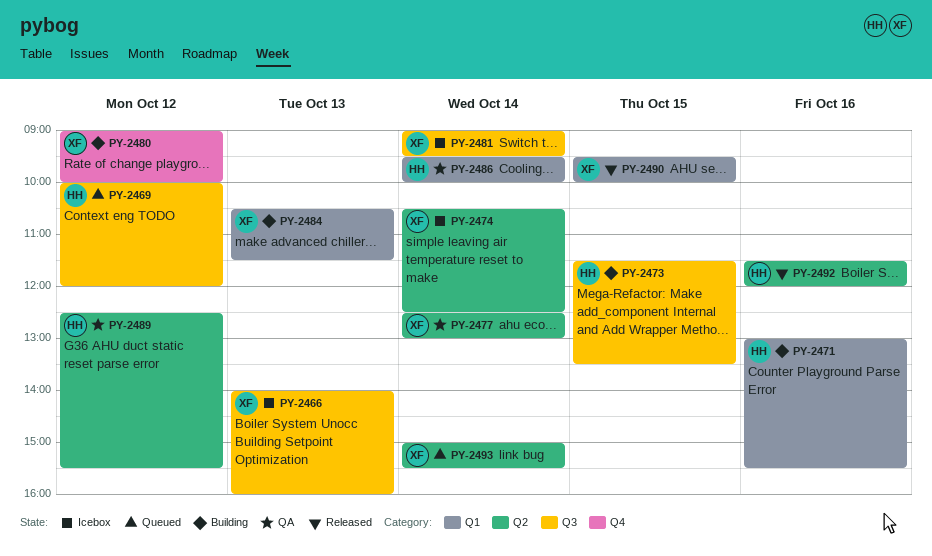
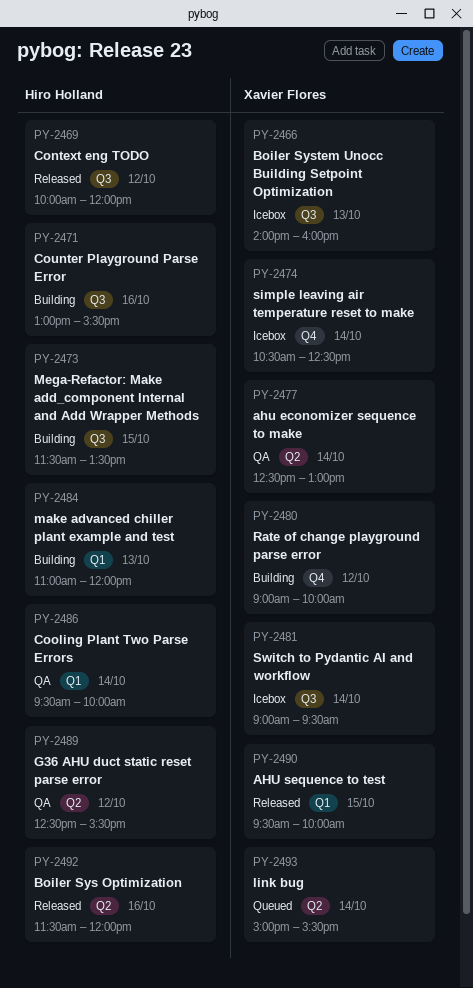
PY-2469, status: Queued -> Released
PY-2471, label: Q1 -> Q3
PY-2474, label: Q2 -> Q4
PY-2484, owner: Xavier Flores -> Hiro Holland
PY-2484, begins: 10:30 -> 11:00
PY-2484, ends: 11:30 -> 12:00

